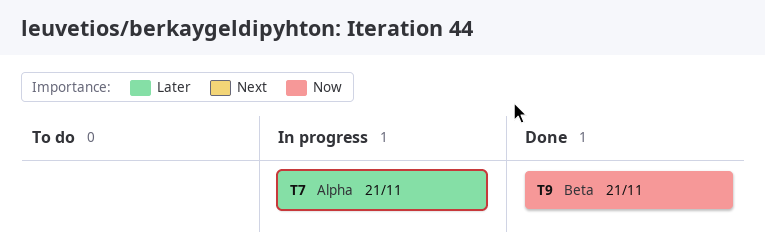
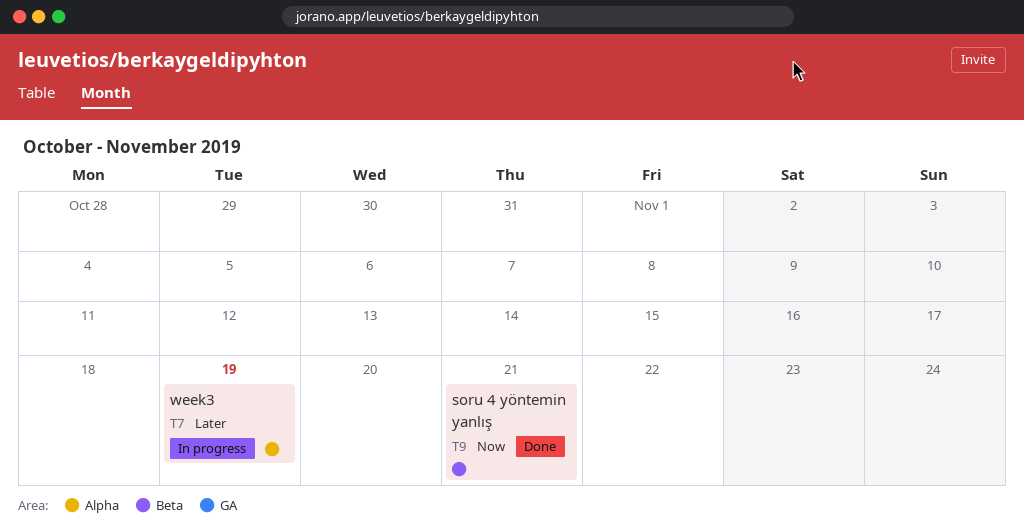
T7, due: Nov 21 -> Nov 19

